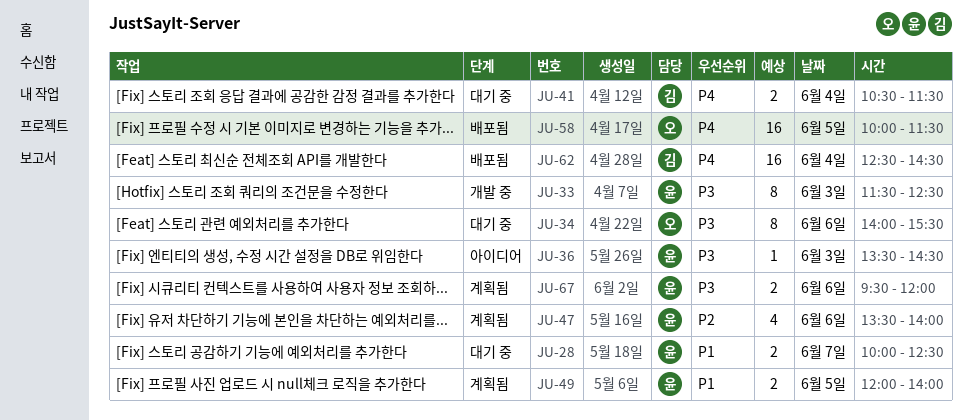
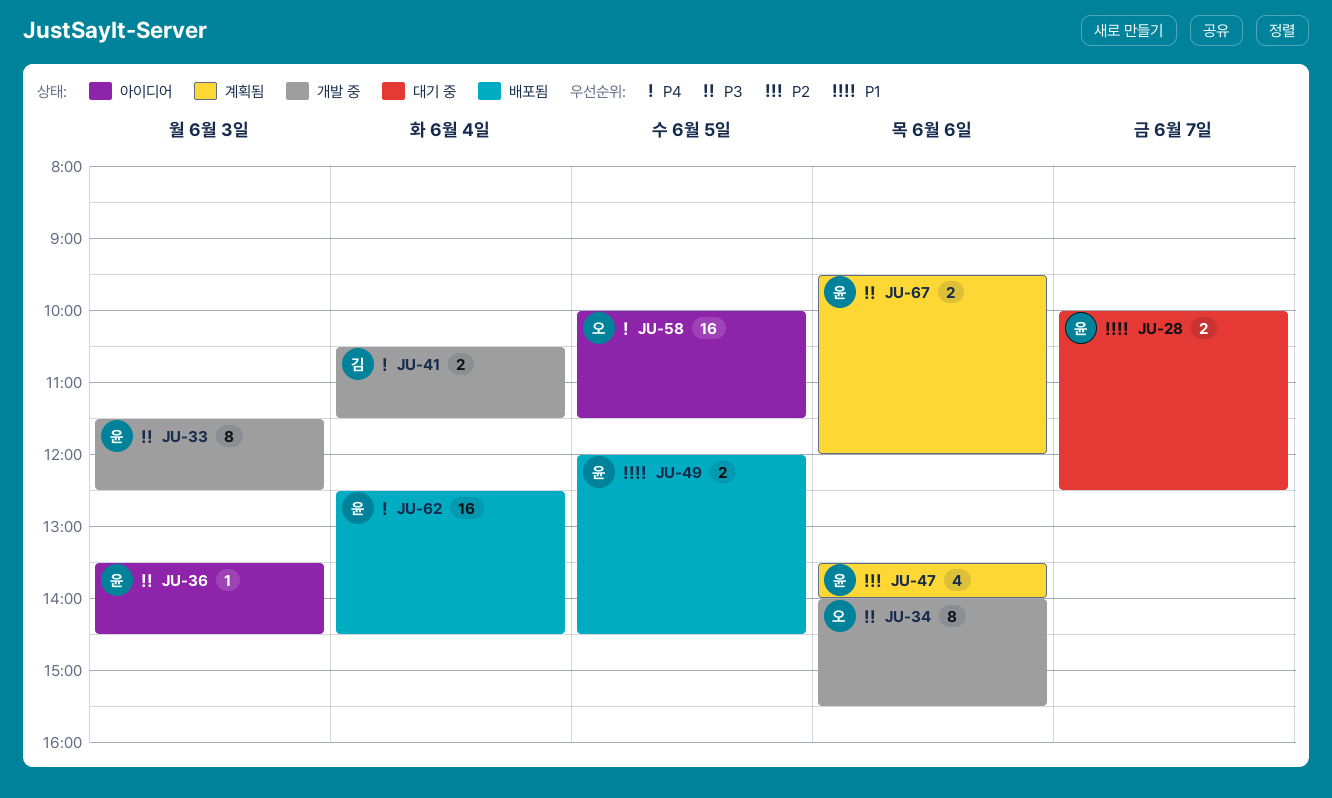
JU-34, status: 대기 중 -> 개발 중
JU-41, status: 대기 중 -> 개발 중
JU-49, status: 계획됨 -> 배포됨
JU-49, ends: 14:00 -> 14:30
JU-58, status: 배포됨 -> 아이디어
JU-62, owner: 김 -> 윤

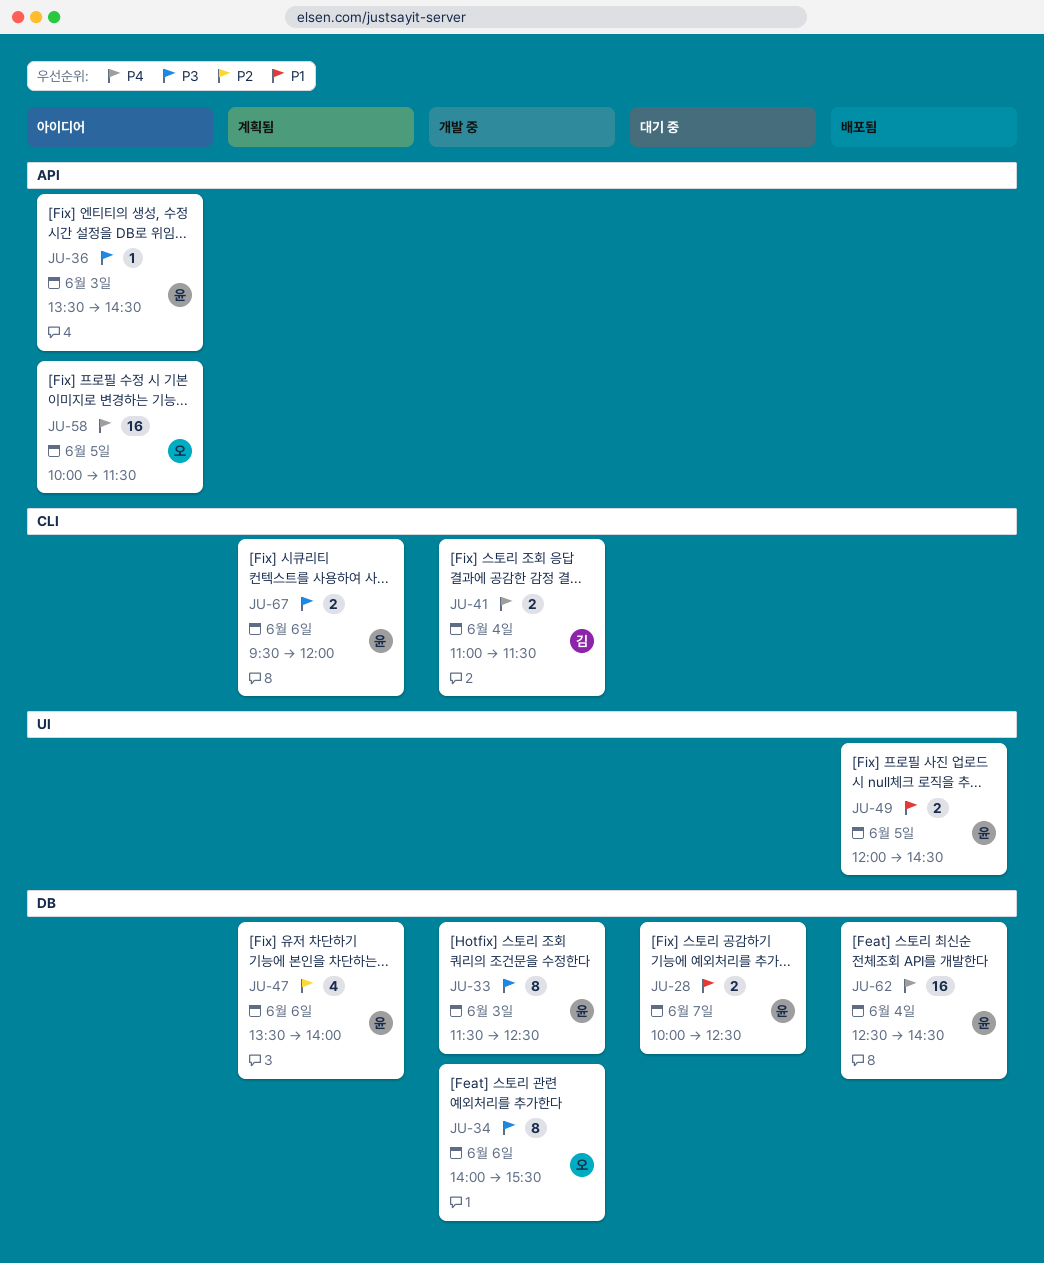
JU-41, begins: 10:30 -> 11:00

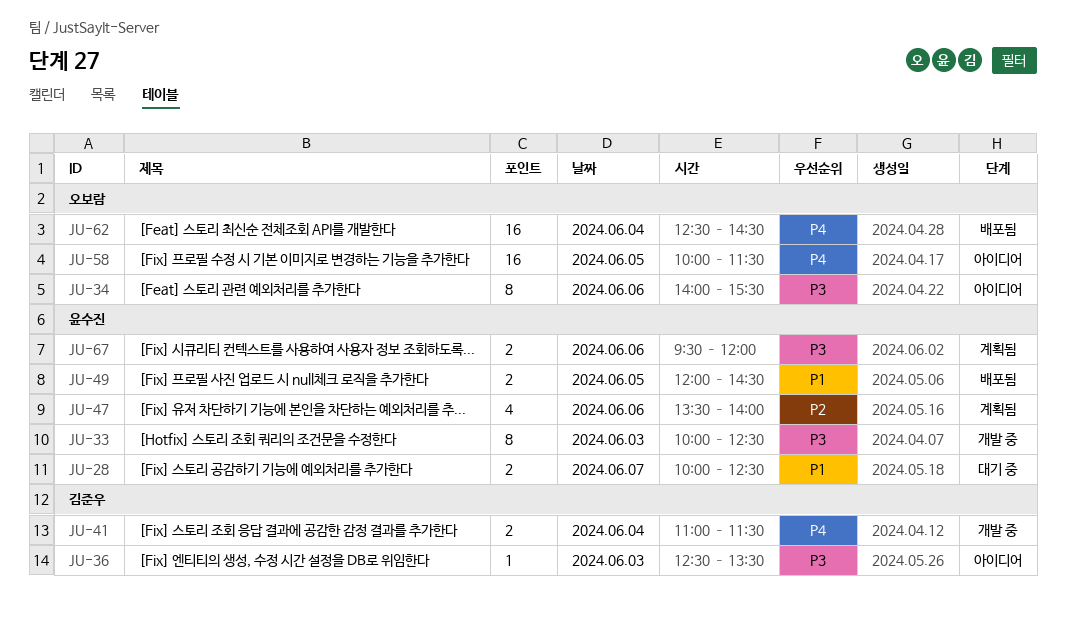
JU-33, begins: 11:30 -> 10:00
JU-34, status: 개발 중 -> 아이디어
JU-36, owner: 윤수진 -> 김준우
JU-36, begins: 13:30 -> 12:30
JU-36, ends: 14:30 -> 13:30
JU-62, owner: 윤수진 -> 오보람

